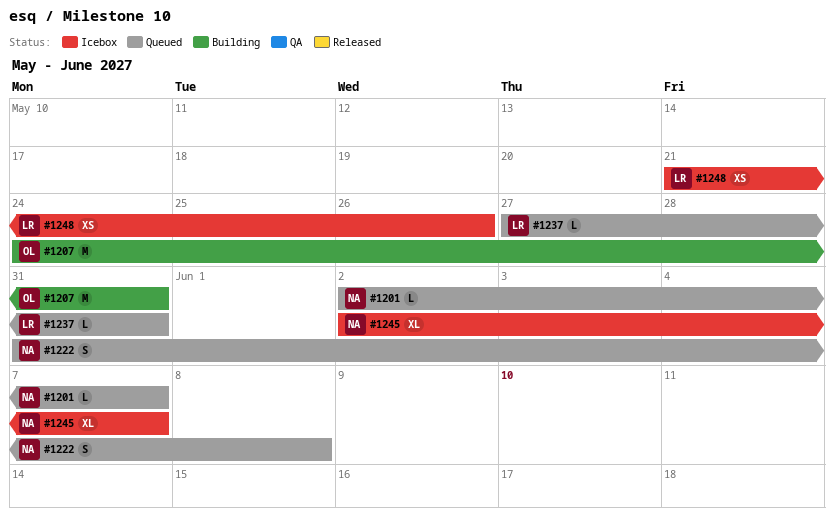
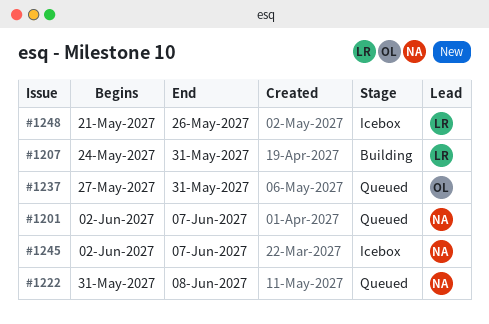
#1207, owner: OL -> LR
#1237, owner: LR -> OL

